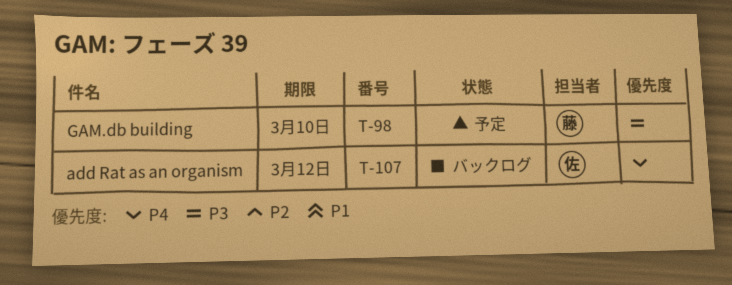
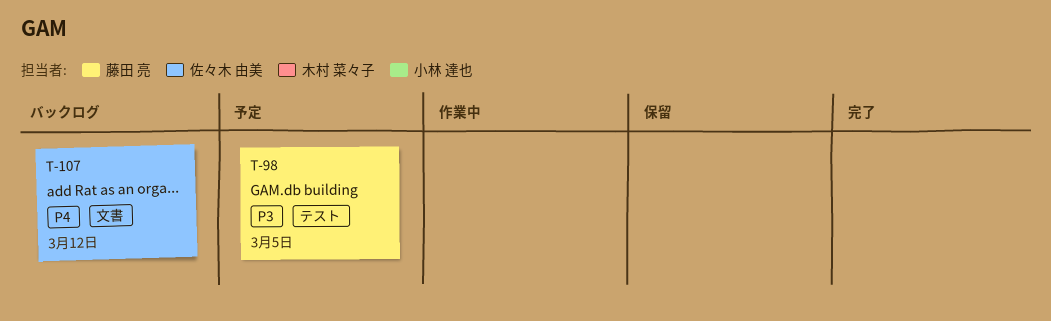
T-98, due: Mar 10 -> Mar 5

